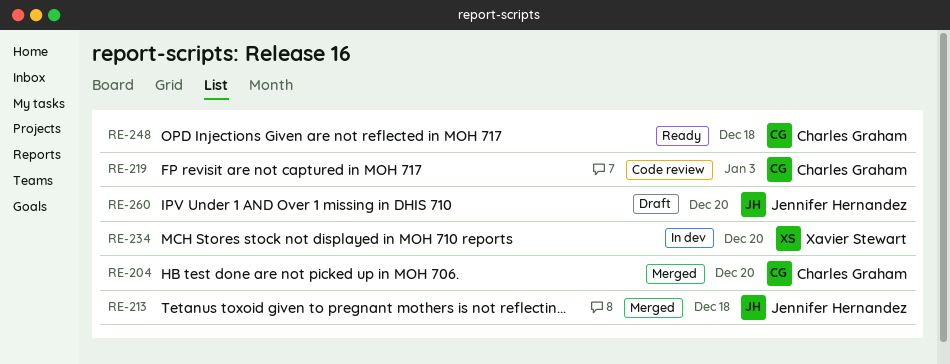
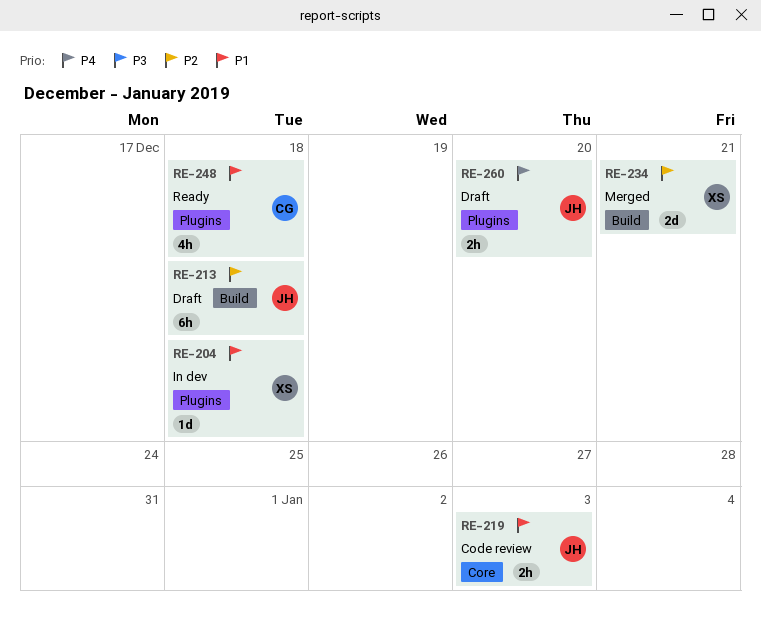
RE-204, status: Merged -> In dev
RE-204, owner: Charles Graham -> Xavier Stewart
RE-204, due: Dec 20 -> Dec 18
RE-213, status: Merged -> Draft
RE-219, owner: Charles Graham -> Jennifer Hernandez
RE-234, status: In dev -> Merged
RE-234, due: Dec 20 -> Dec 21

